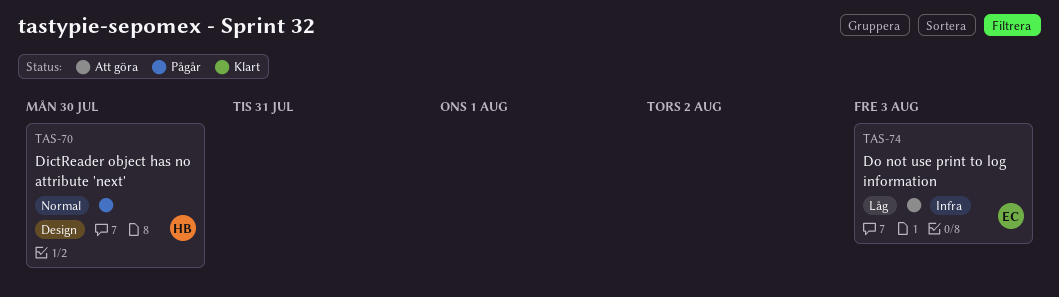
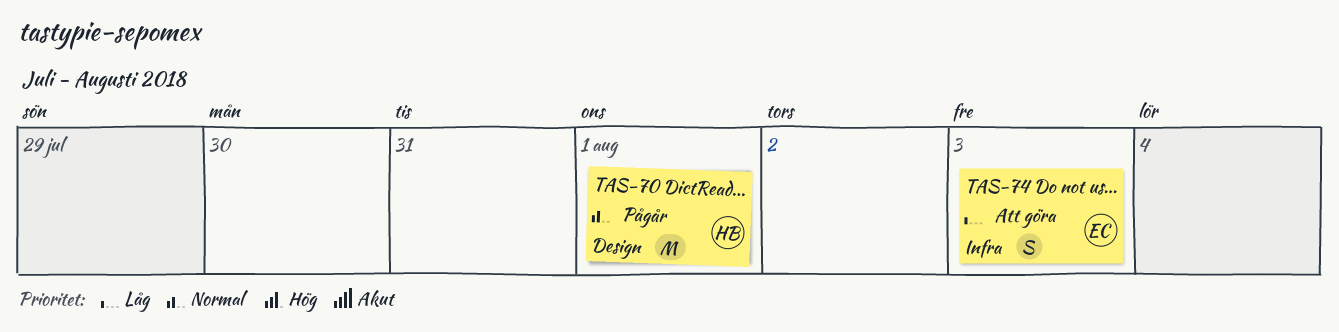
TAS-70, due: Jul 30 -> Aug 1

